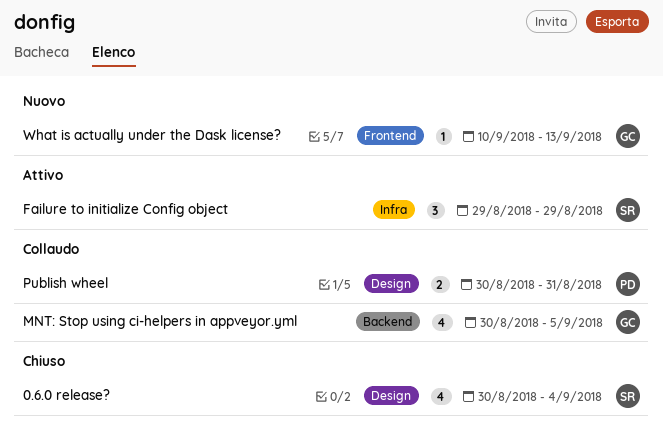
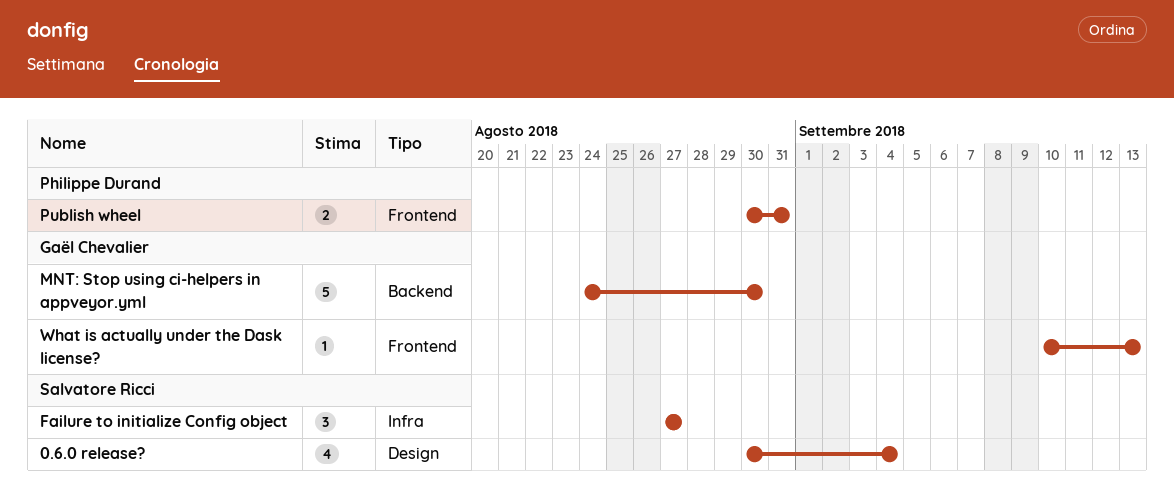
Failure to initialize Config object, start: Aug 29 -> Aug 27
Failure to initialize Config object, due: Aug 29 -> Aug 27
MNT: Stop using ci-helpers in appveyor.yml, estimate: 4 -> 5
MNT: Stop using ci-helpers in appveyor.yml, start: Aug 30 -> Aug 24
MNT: Stop using ci-helpers in appveyor.yml, due: Sep 5 -> Aug 30
Publish wheel, label: Design -> Frontend

